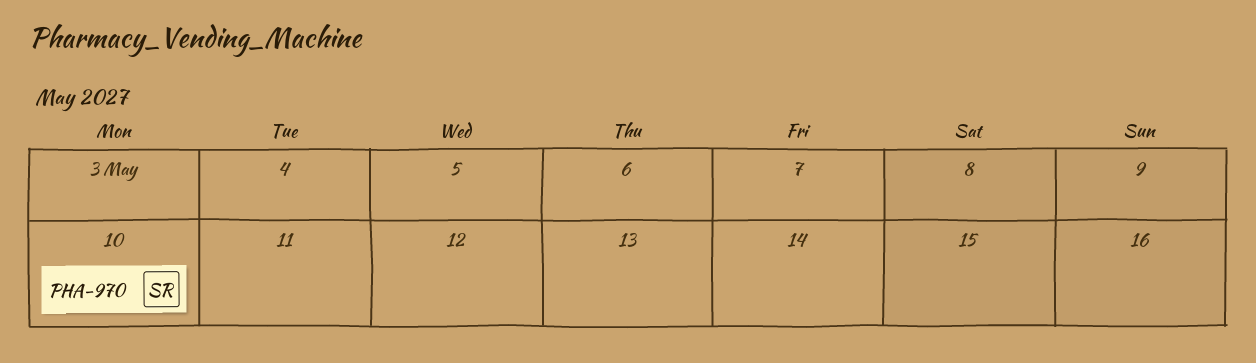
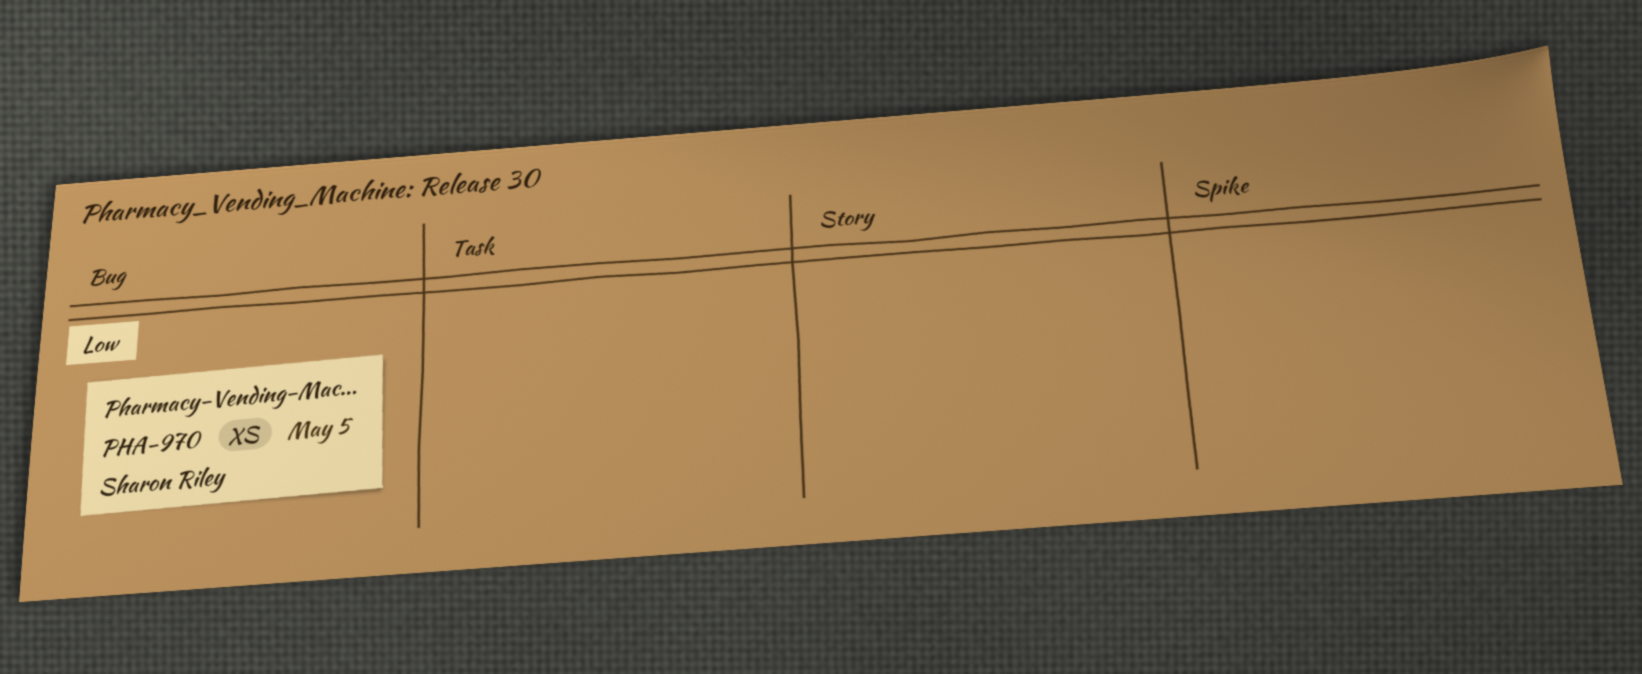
PHA-970, due: May 10 -> May 5

